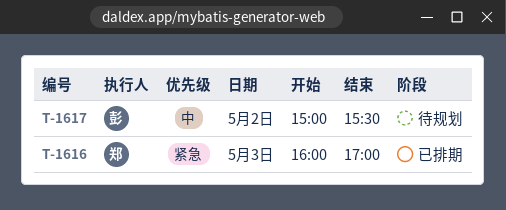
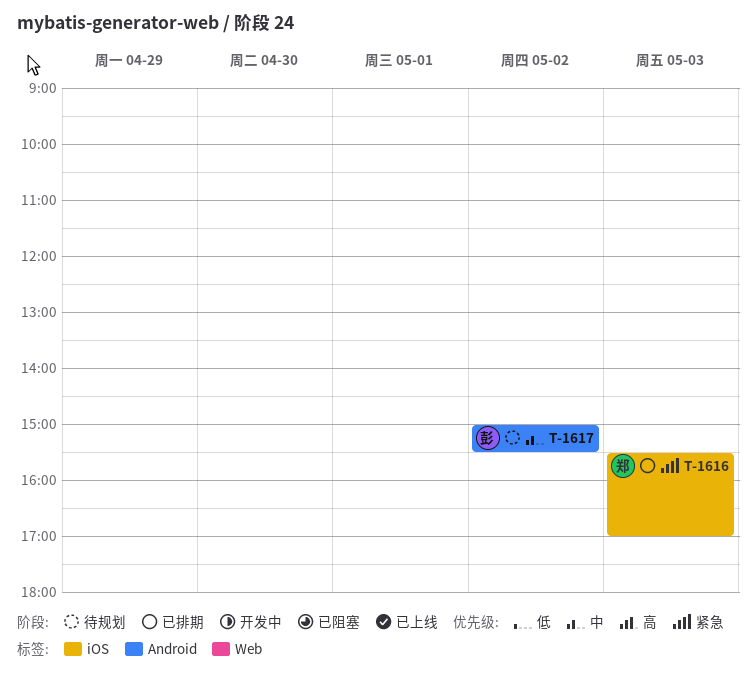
T-1616, begins: 16:00 -> 15:30

